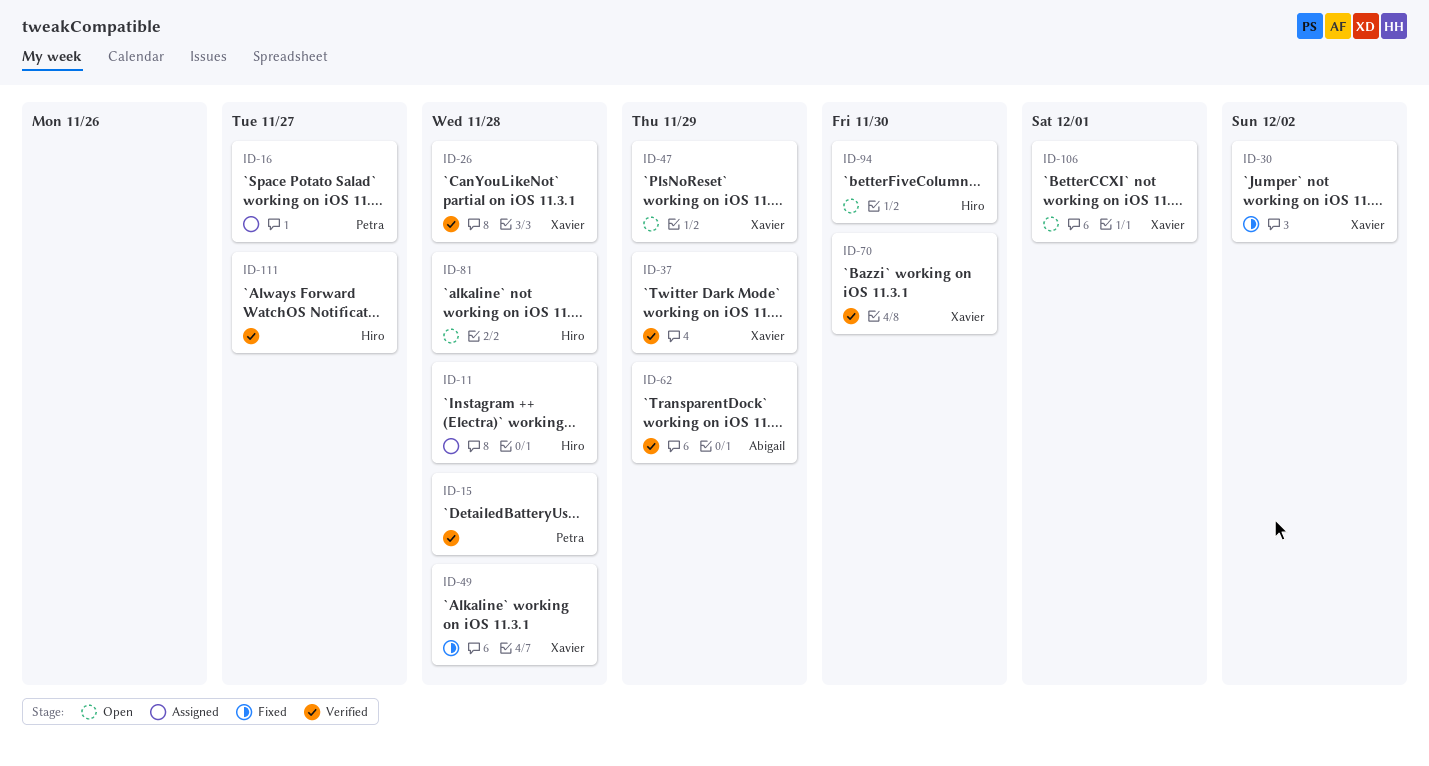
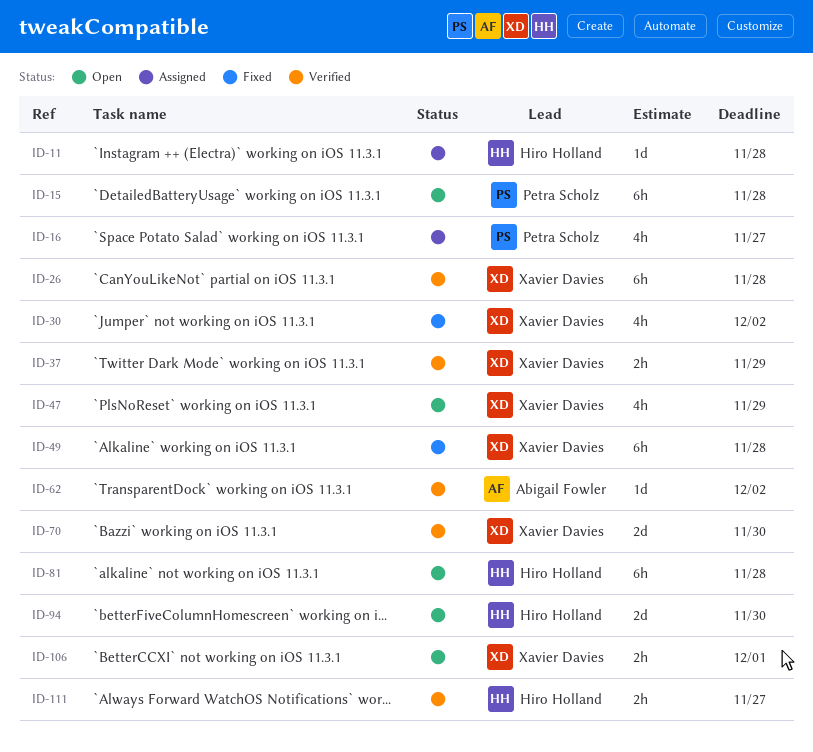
ID-15, status: Verified -> Open
ID-62, due: Nov 29 -> Dec 2

